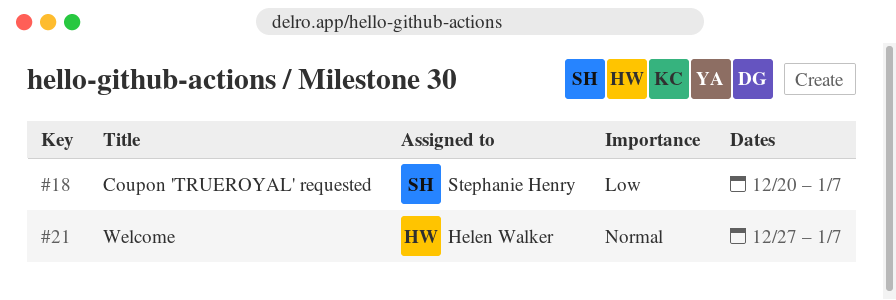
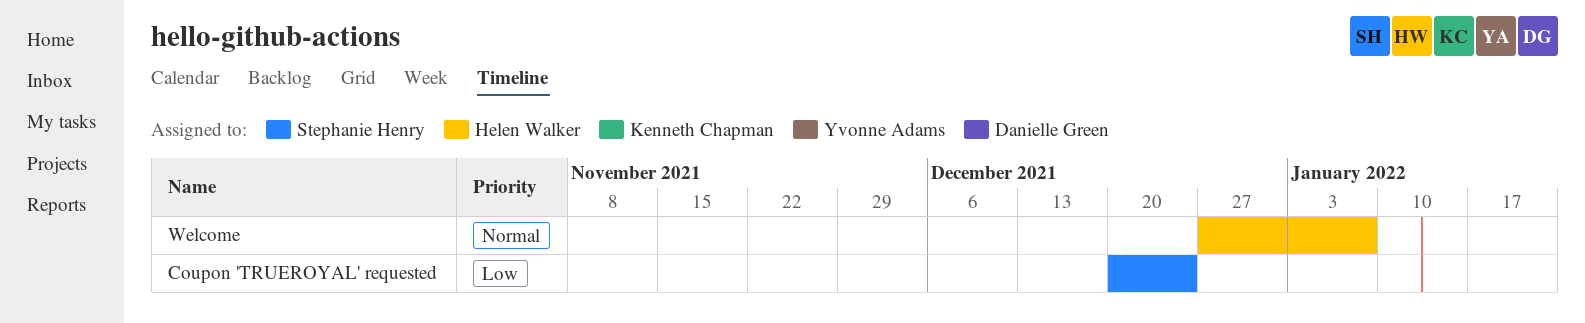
Coupon 'TRUEROYAL' requested, due: Jan 7 -> Dec 24

